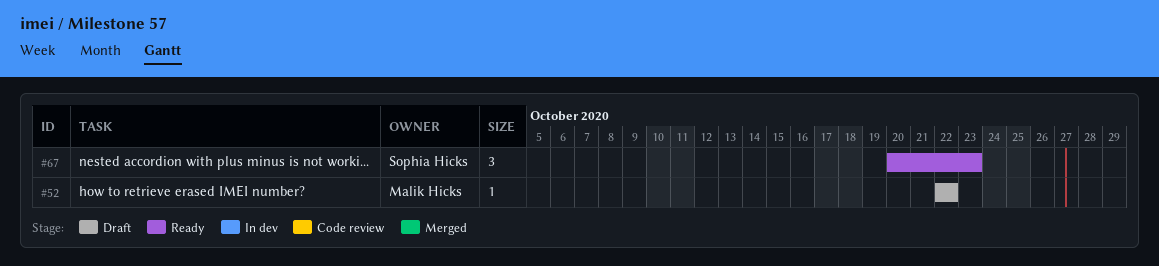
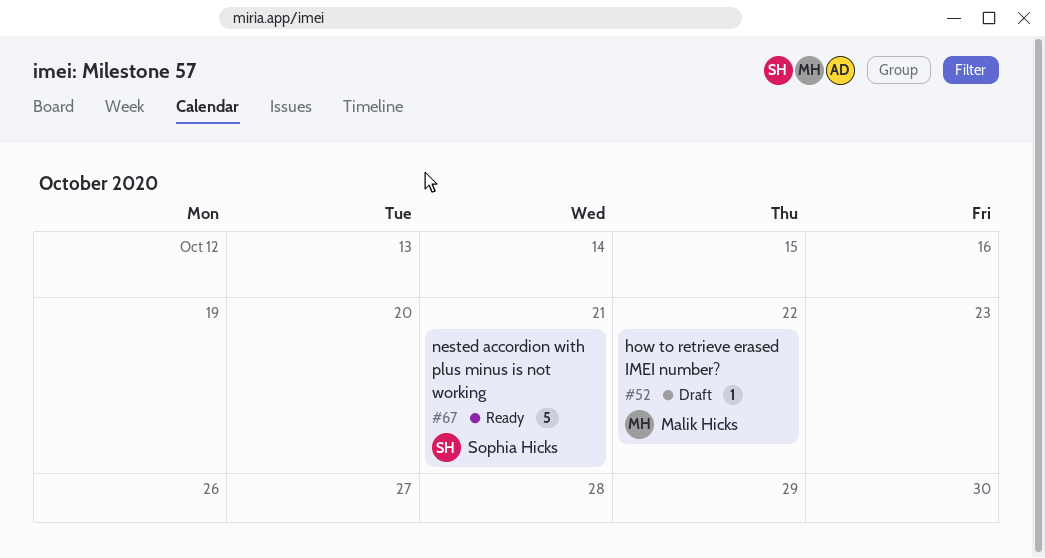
#67, estimate: 3 -> 5
#67, due: Oct 23 -> Oct 21

